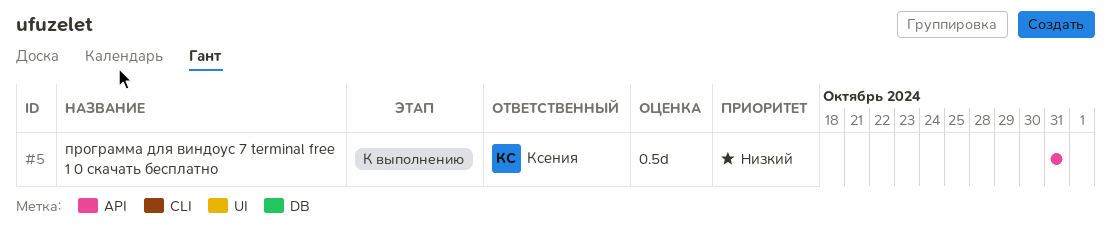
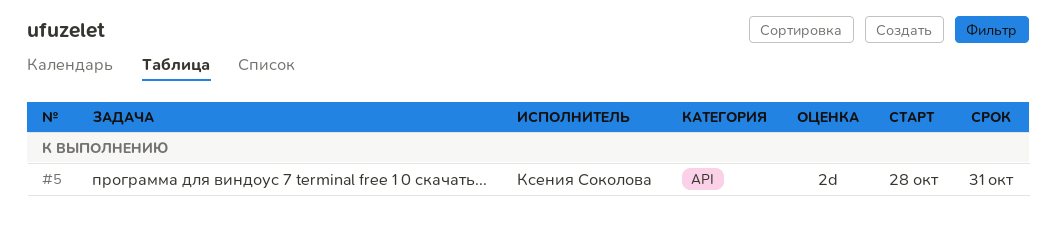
#5, estimate: 0.5d -> 2d
#5, start: Oct 31 -> Oct 28

